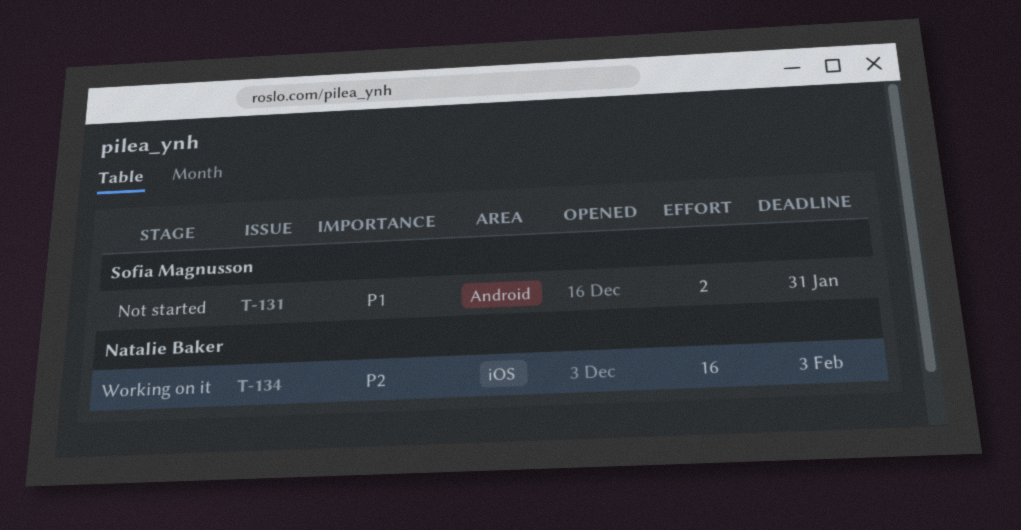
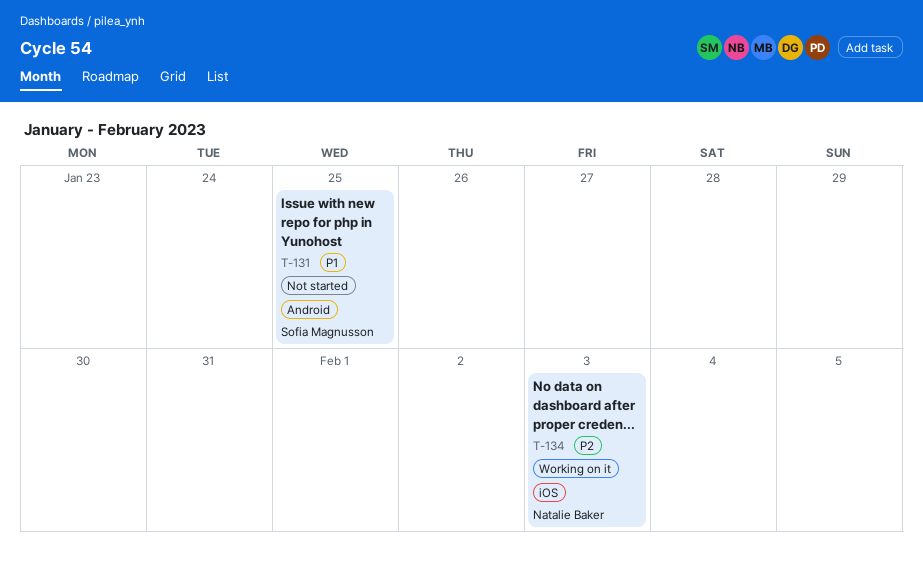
T-131, due: Jan 31 -> Jan 25

